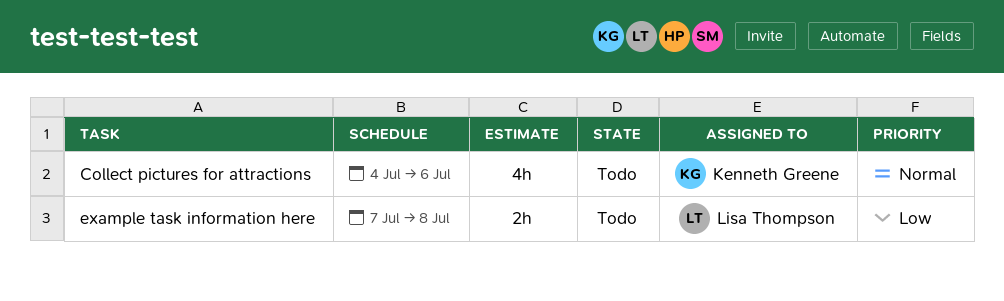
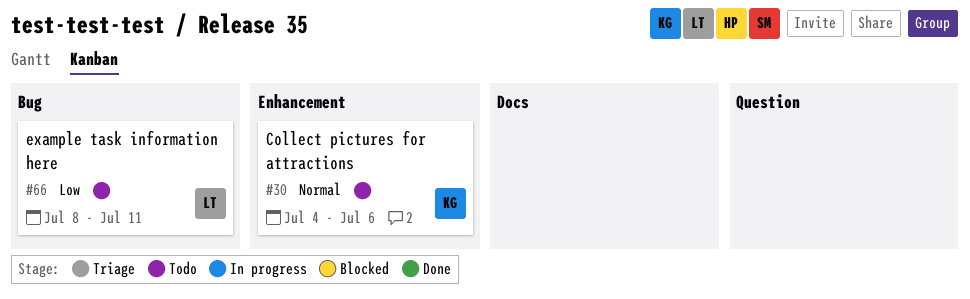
example task information here, start: Jul 7 -> Jul 8
example task information here, due: Jul 8 -> Jul 11

